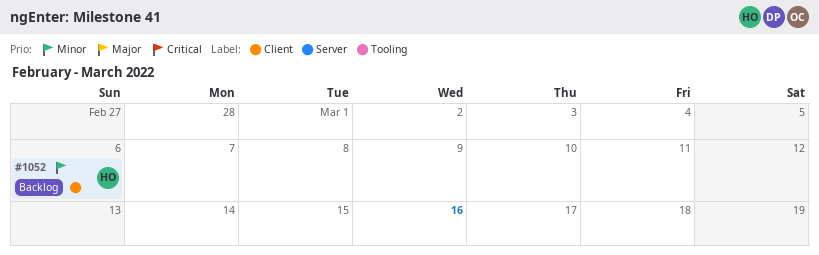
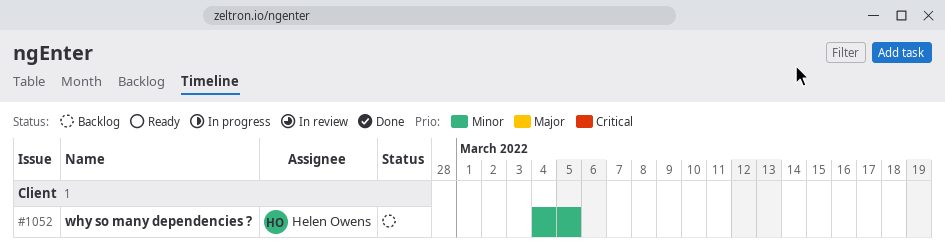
#1052, due: Mar 6 -> Mar 5

